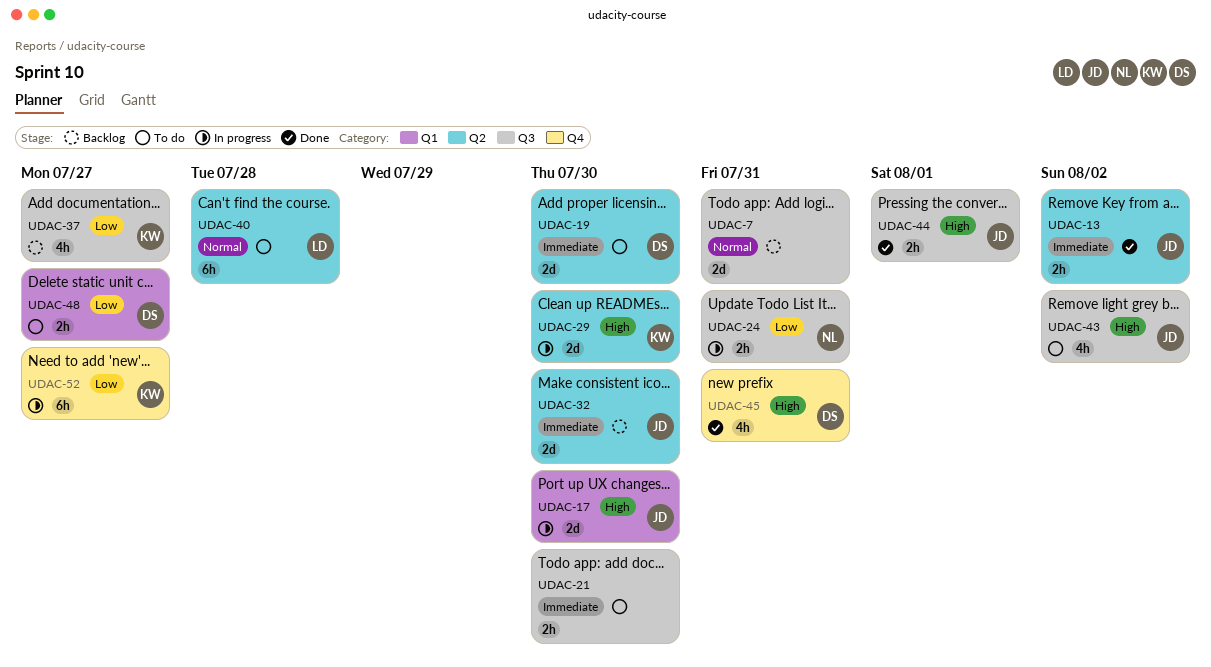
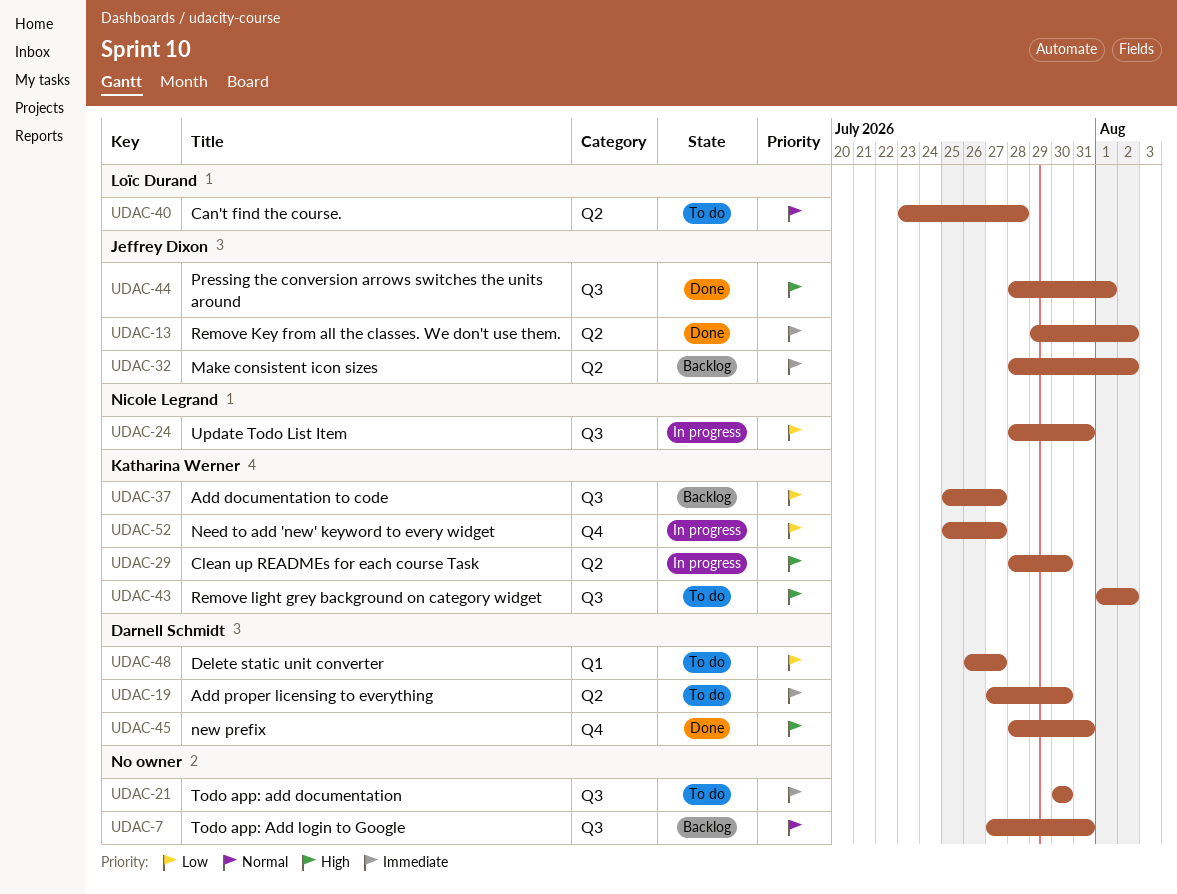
UDAC-17: present -> none
UDAC-32, due: Jul 30 -> Aug 2
UDAC-43, owner: Jeffrey Dixon -> Katharina Werner

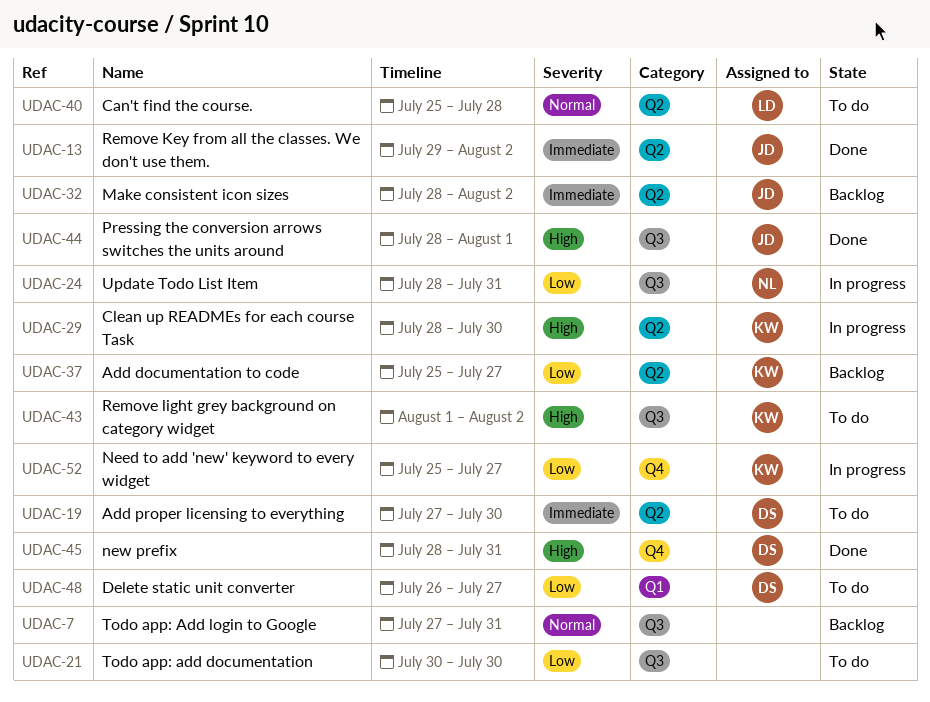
UDAC-21, priority: Immediate -> Low
UDAC-37, label: Q3 -> Q2
UDAC-40, start: Jul 23 -> Jul 25

